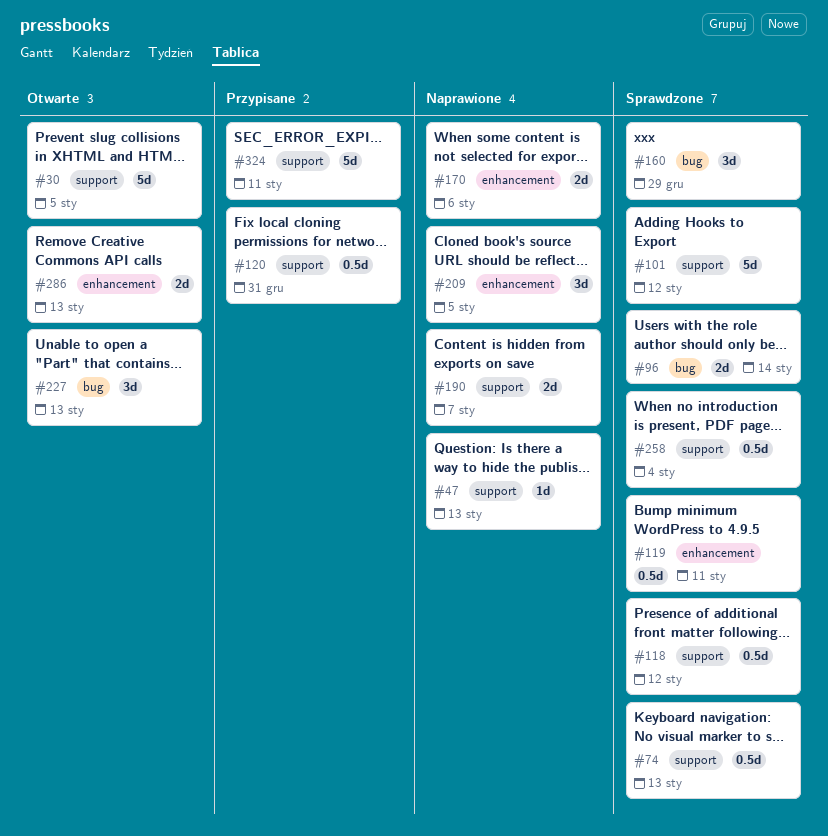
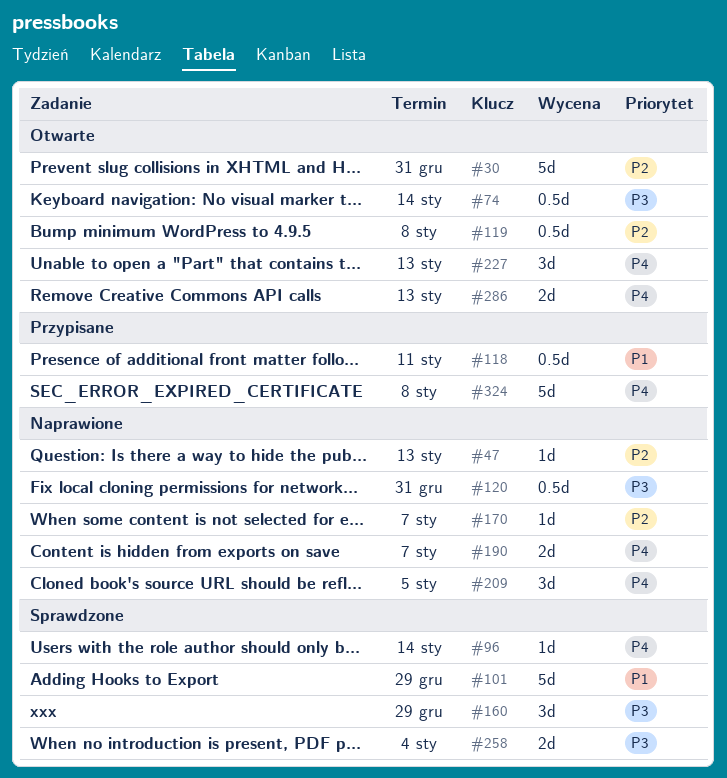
#30, due: Jan 5 -> Dec 31
#74, status: Sprawdzone -> Otwarte
#74, due: Jan 13 -> Jan 14
#96, estimate: 2d -> 1d
#101, due: Jan 12 -> Dec 29
#118, status: Sprawdzone -> Przypisane
#118, due: Jan 12 -> Jan 11
#119, status: Sprawdzone -> Otwarte
#119, due: Jan 11 -> Jan 8
#120, status: Przypisane -> Naprawione
#170, estimate: 2d -> 1d
#170, due: Jan 6 -> Jan 7
#258, estimate: 0.5d -> 2d
#324, due: Jan 11 -> Jan 8

